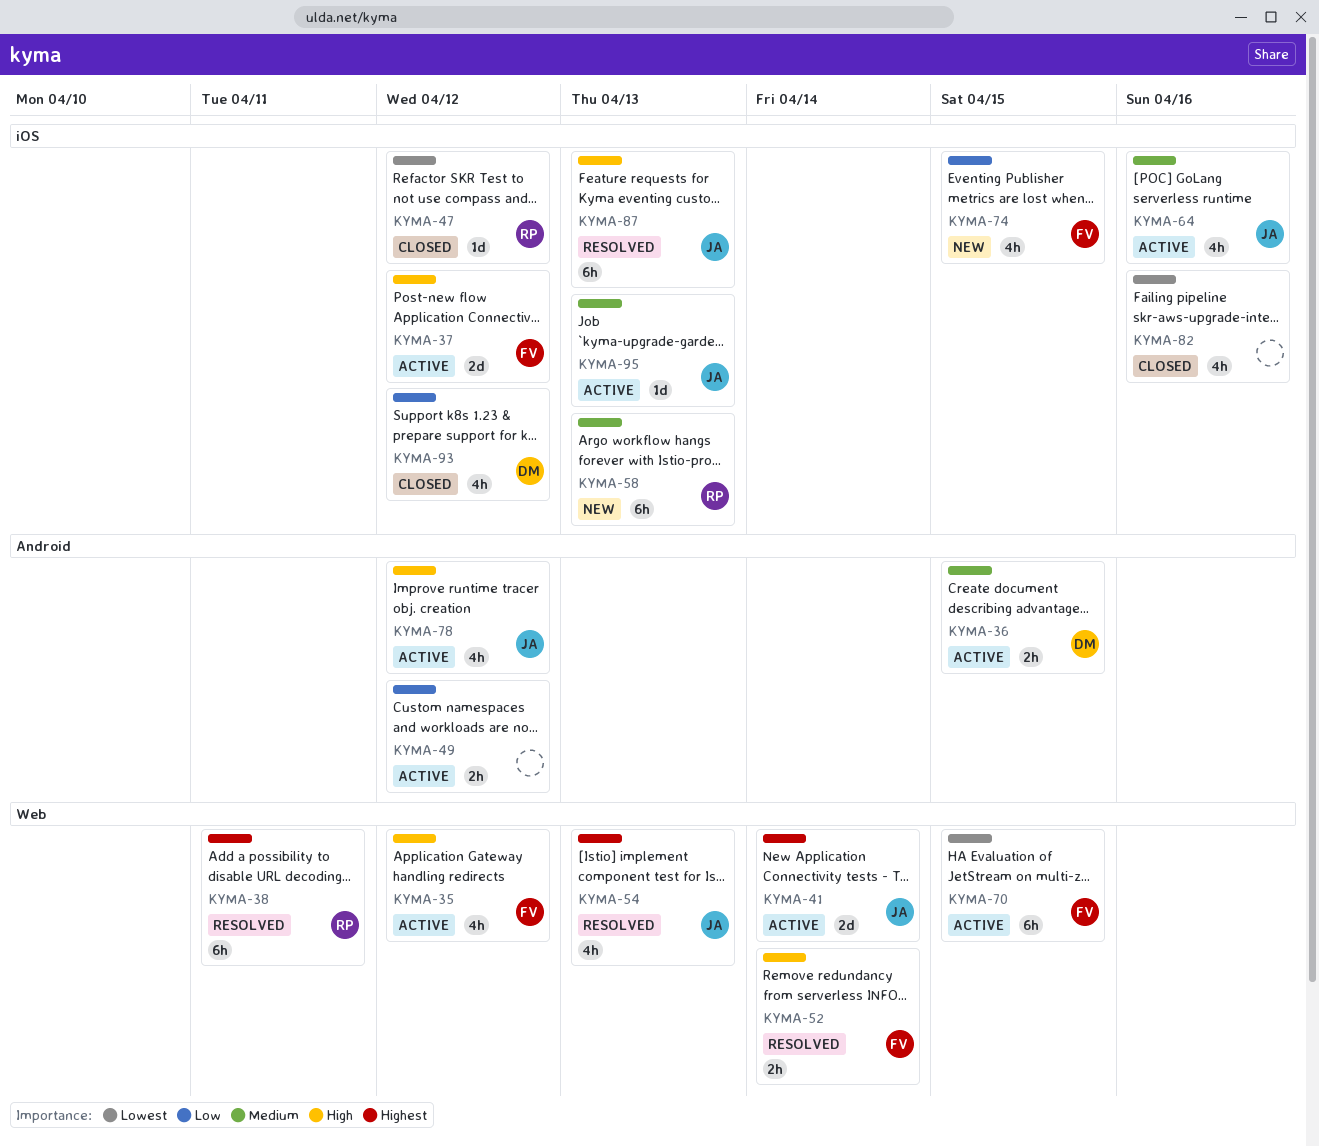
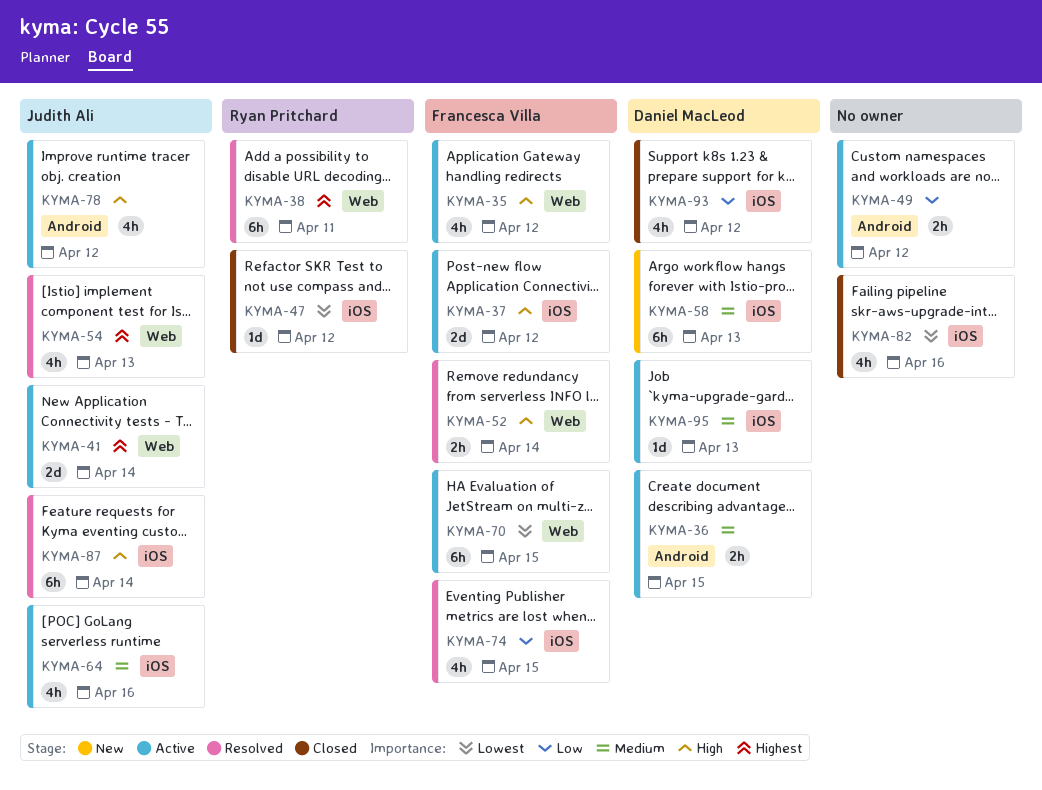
KYMA-58, owner: Ryan Pritchard -> Daniel MacLeod
KYMA-74, status: New -> Resolved
KYMA-87, due: Apr 13 -> Apr 14
KYMA-95, owner: Judith Ali -> Daniel MacLeod

